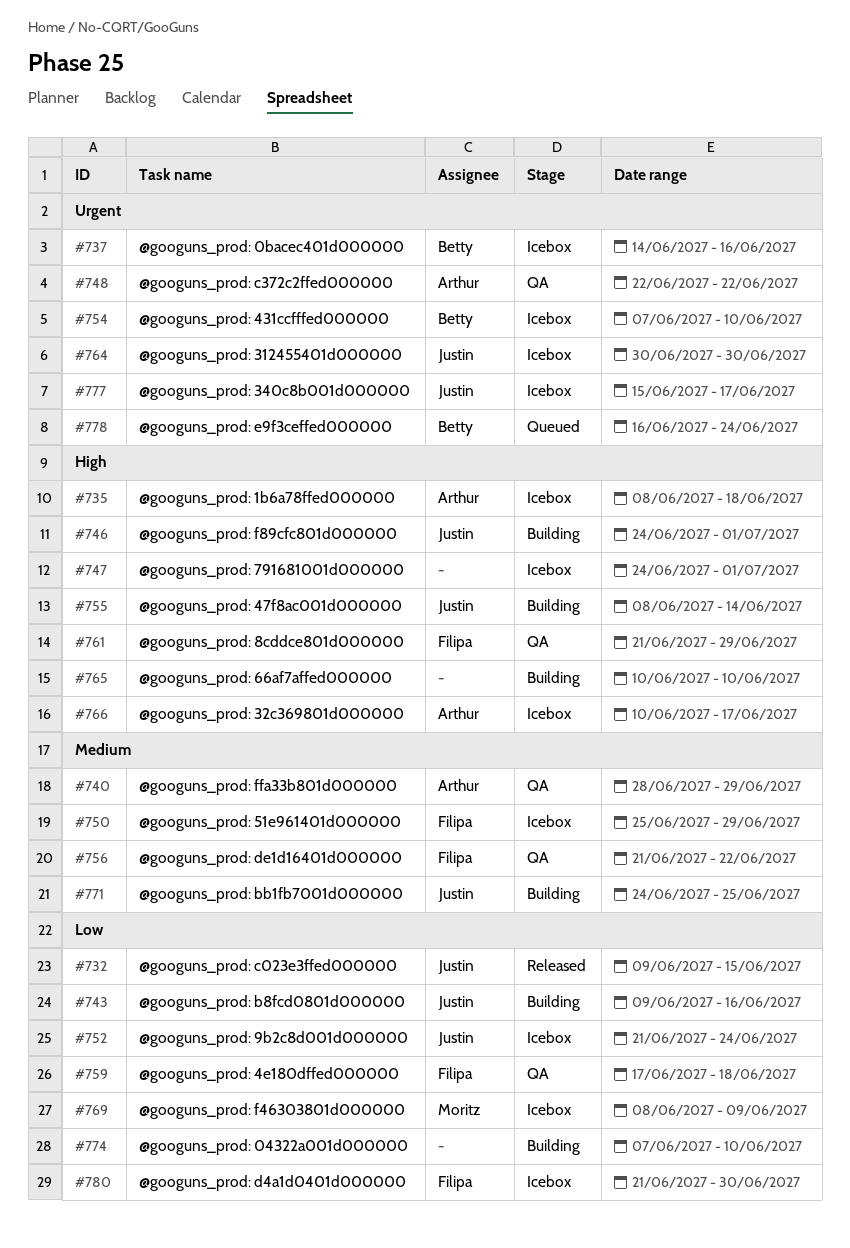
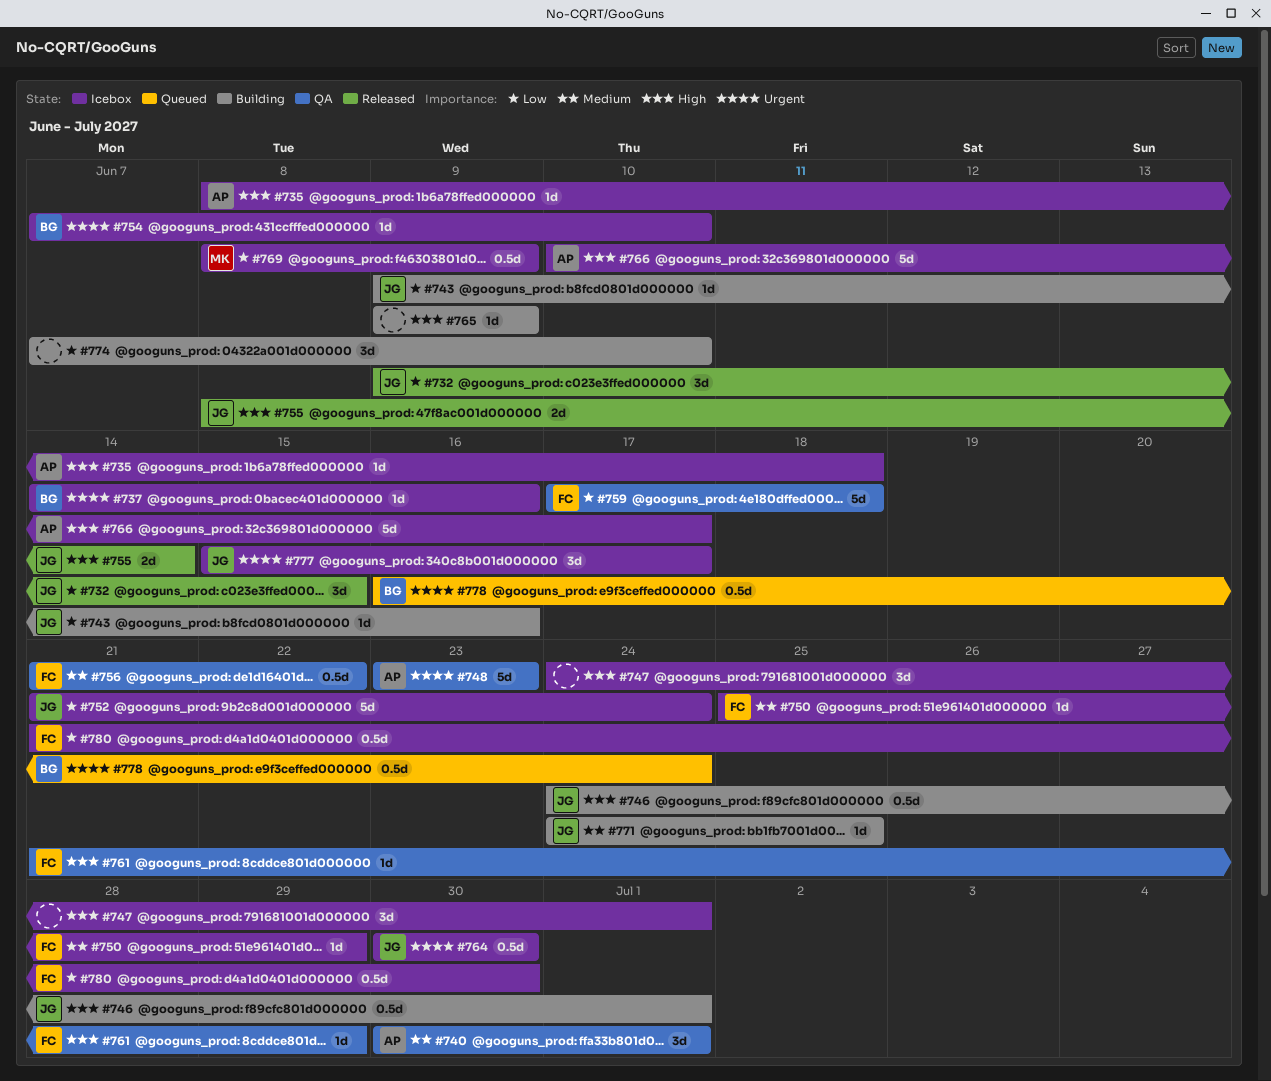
#740, start: Jun 28 -> Jun 30
#740, due: Jun 29 -> Jul 1
#748, start: Jun 22 -> Jun 23
#748, due: Jun 22 -> Jun 23
#755, status: Building -> Released
#765, start: Jun 10 -> Jun 9
#765, due: Jun 10 -> Jun 9

